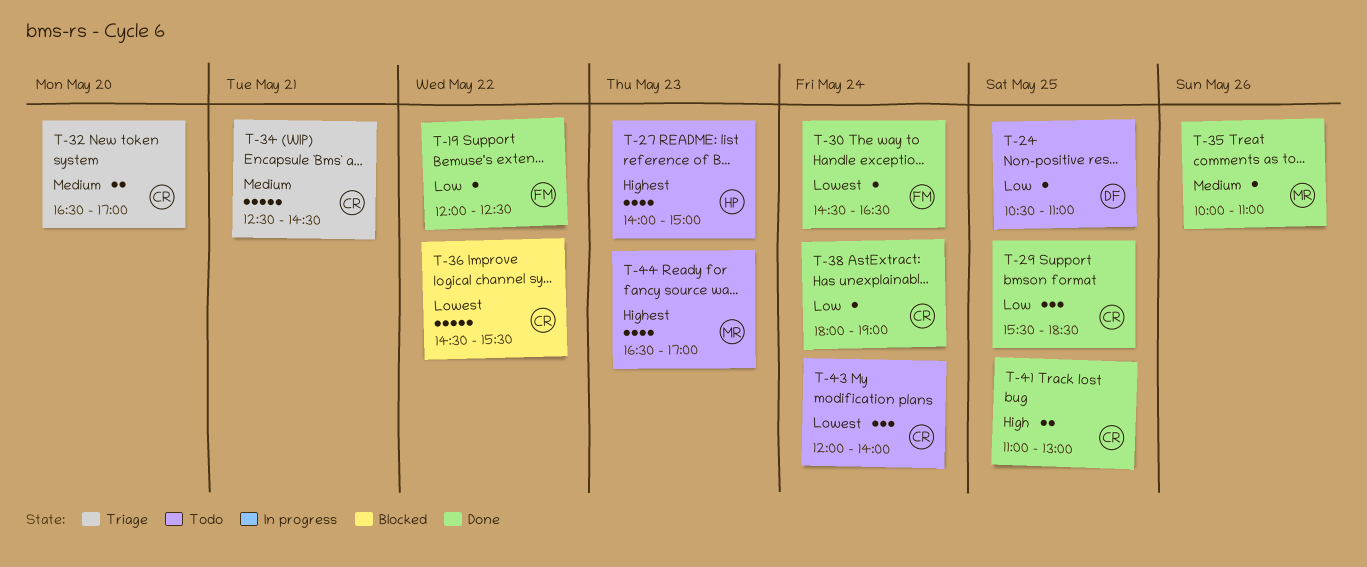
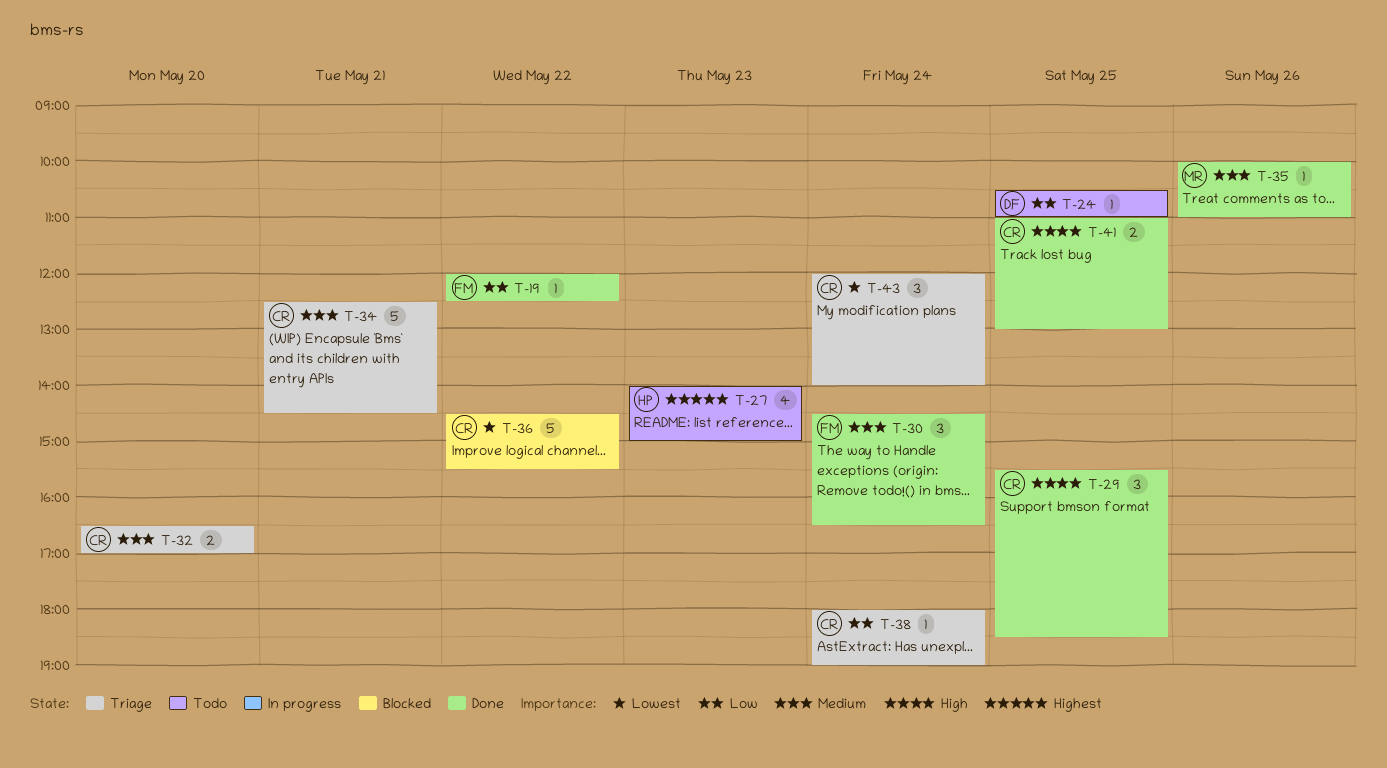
T-29, priority: Low -> High
T-30, priority: Lowest -> Medium
T-30, estimate: 1 -> 3
T-38, status: Done -> Triage
T-43, status: Todo -> Triage
T-44: present -> none

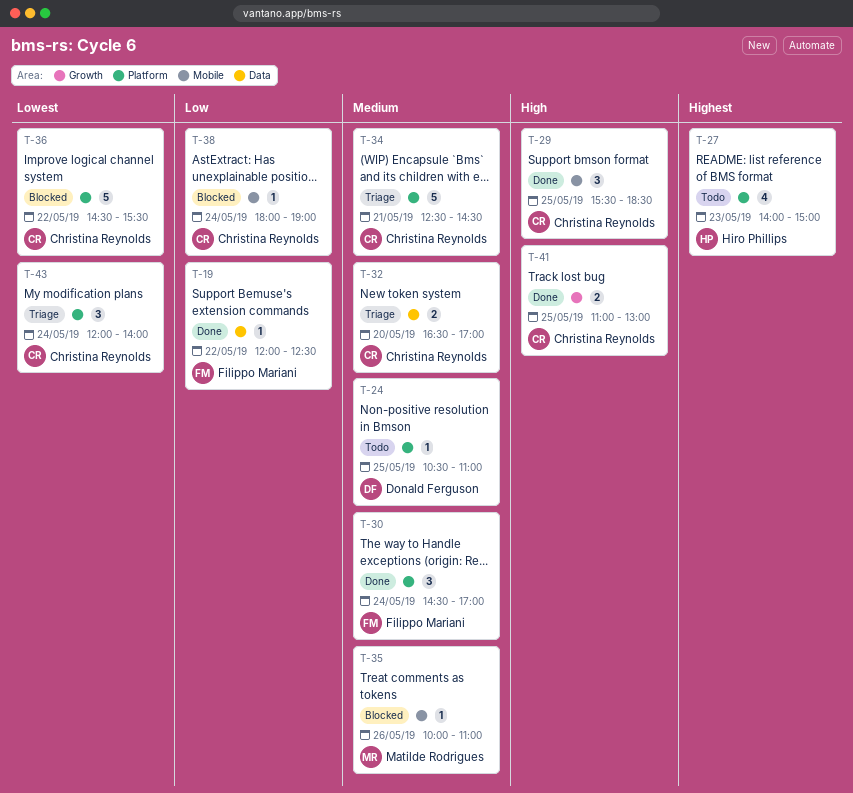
T-24, priority: Low -> Medium
T-30, ends: 16:30 -> 17:00
T-35, status: Done -> Blocked
T-38, status: Triage -> Blocked

